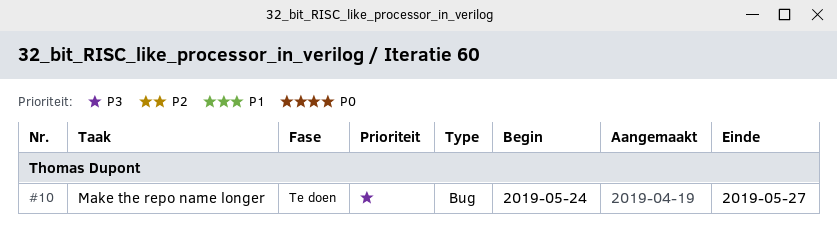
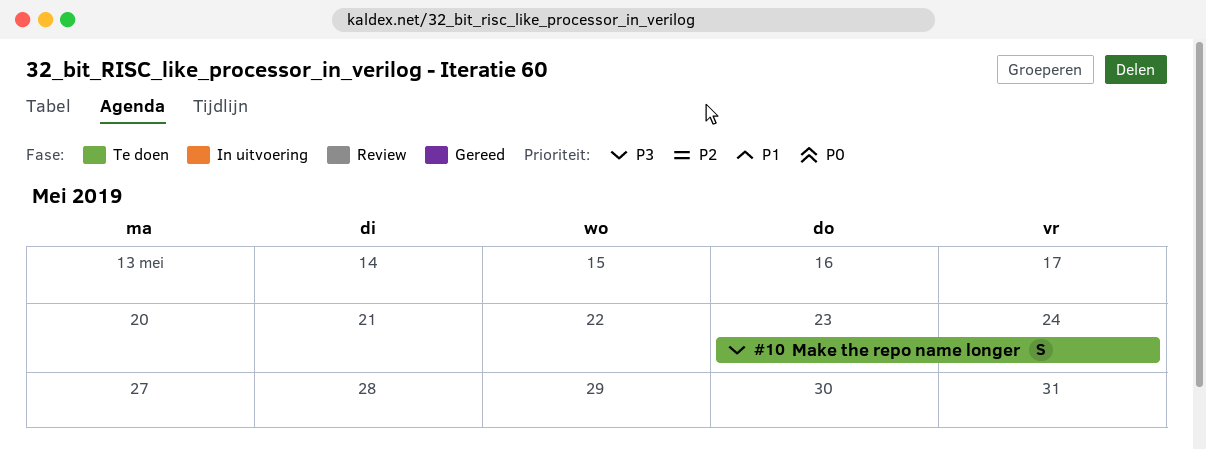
#10, start: May 24 -> May 23
#10, due: May 27 -> May 24

